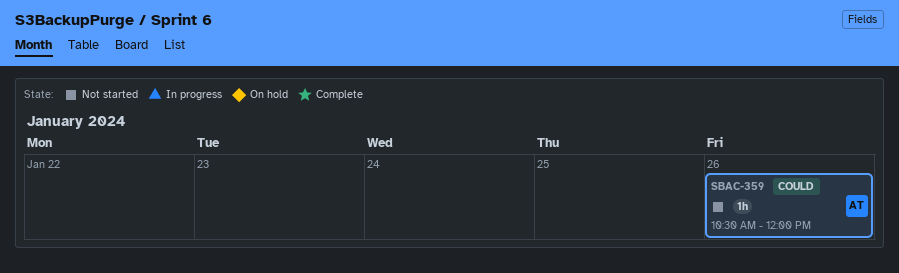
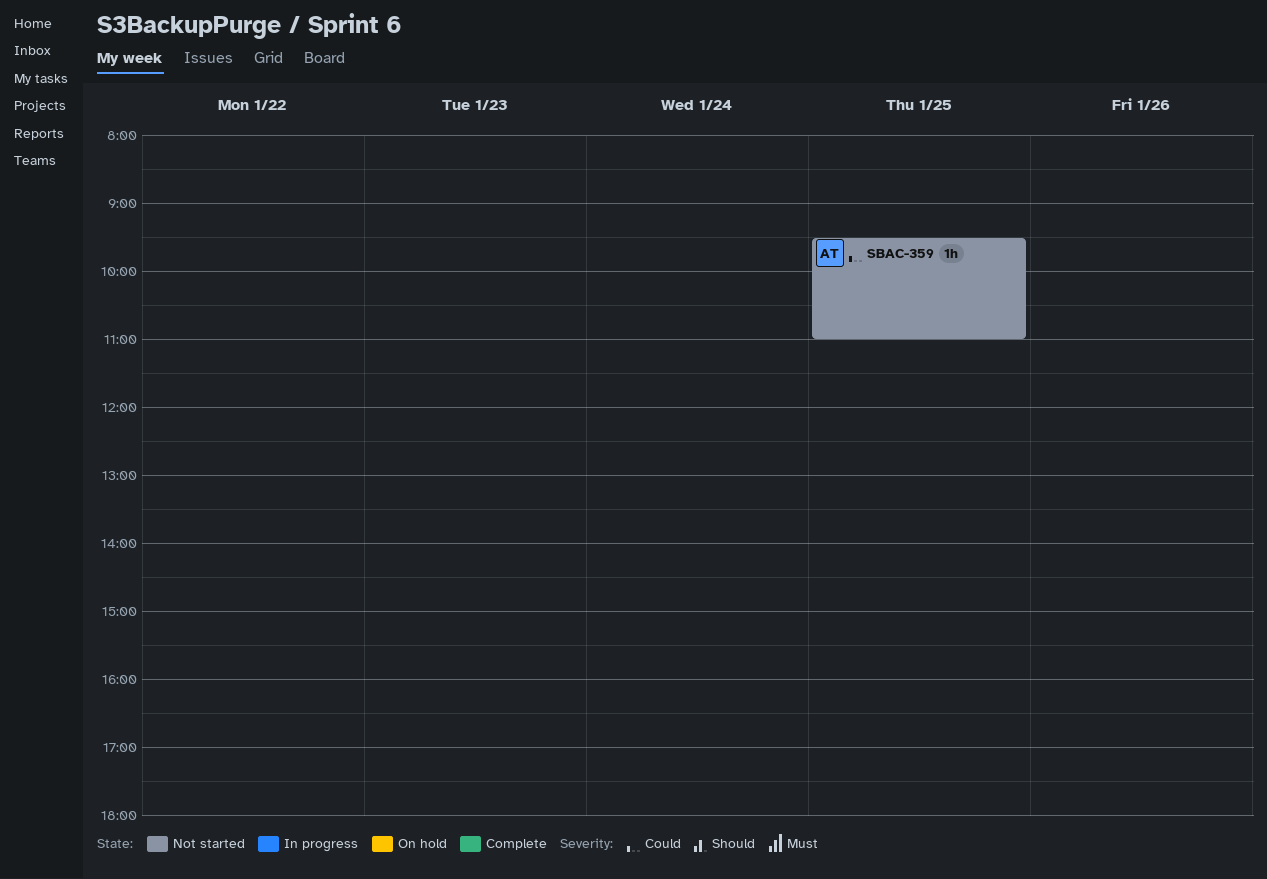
SBAC-359, day: Jan 26 -> Jan 25
SBAC-359, begins: 10:30 -> 09:30
SBAC-359, ends: 12:00 -> 11:00

